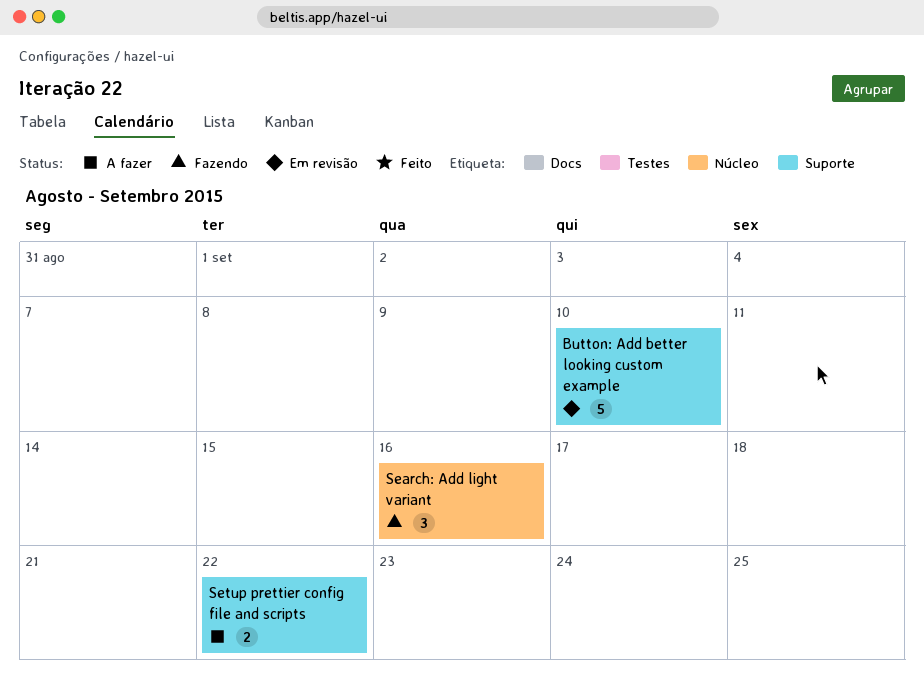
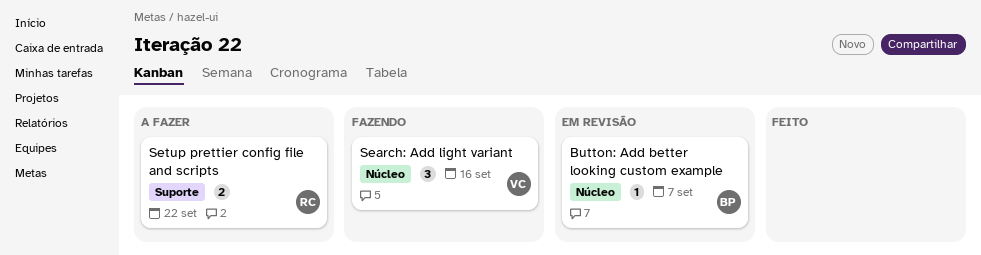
Button: Add better looking custom example, label: Suporte -> Núcleo
Button: Add better looking custom example, estimate: 5 -> 1
Button: Add better looking custom example, due: Sep 10 -> Sep 7

